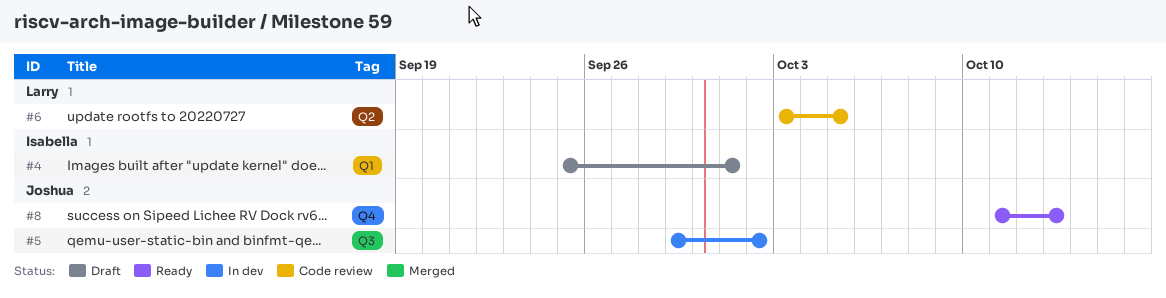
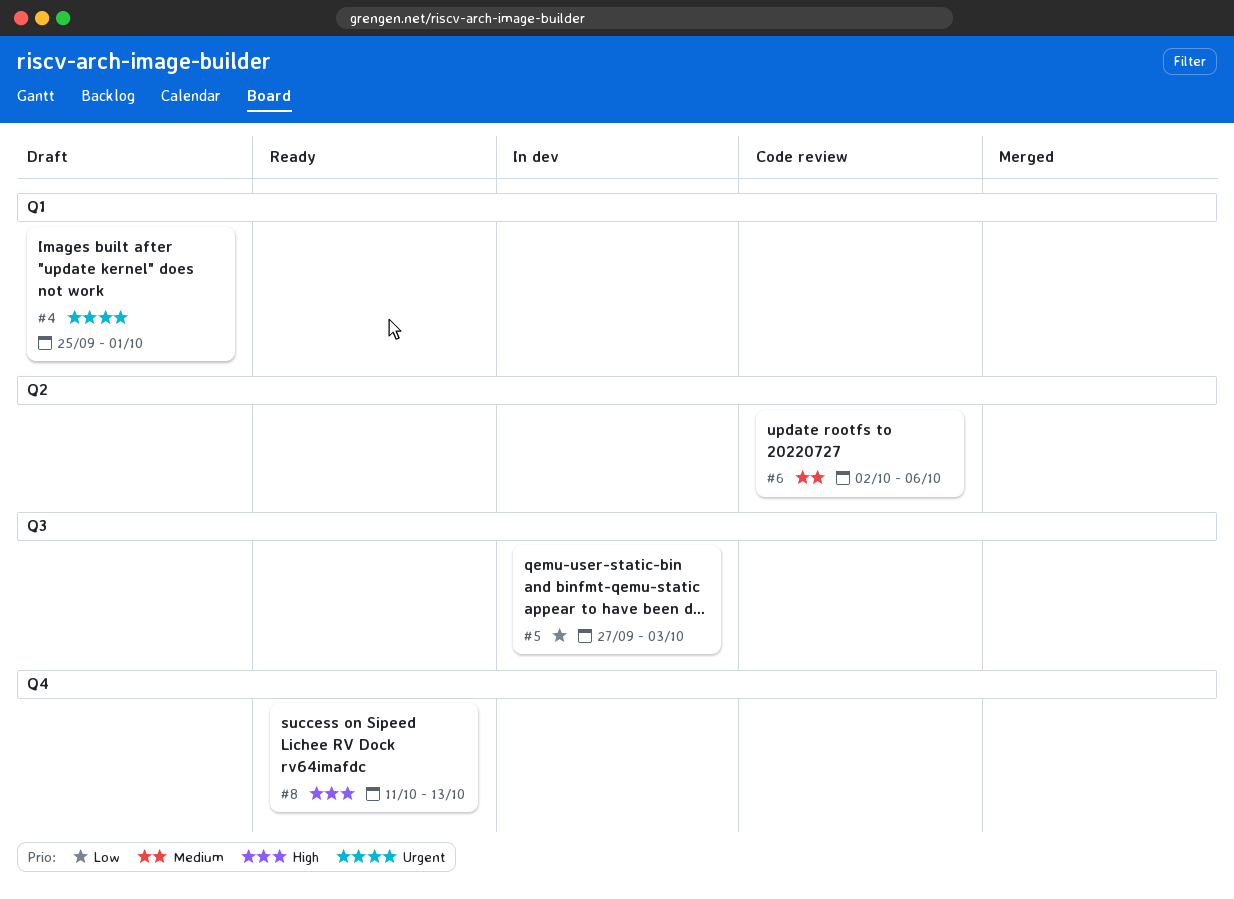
#5, start: Sep 29 -> Sep 27
#5, due: Oct 2 -> Oct 3
#6, start: Oct 3 -> Oct 2
#6, due: Oct 5 -> Oct 6

